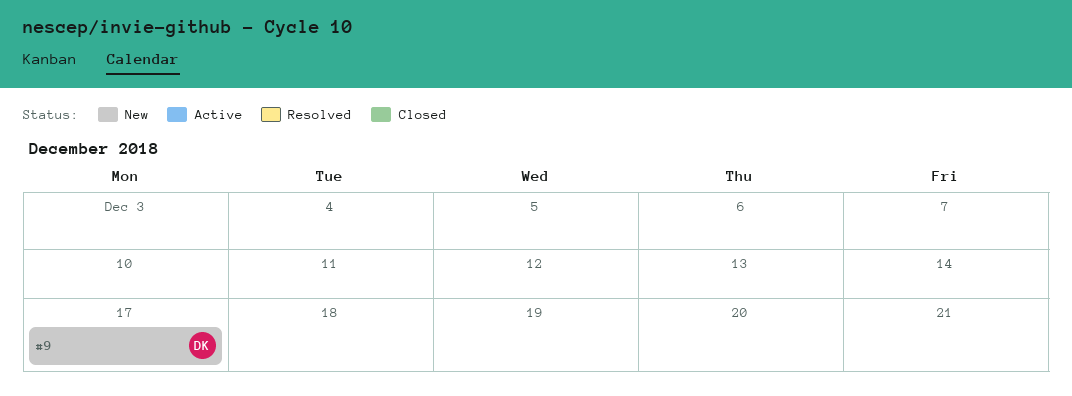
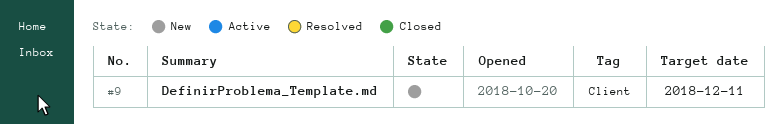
#9, due: Dec 17 -> Dec 11

